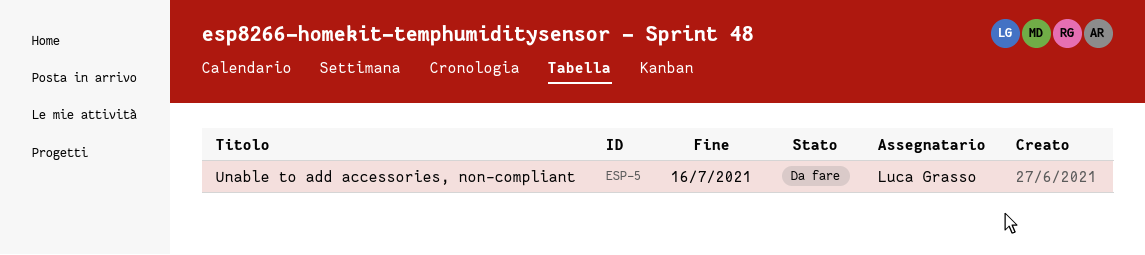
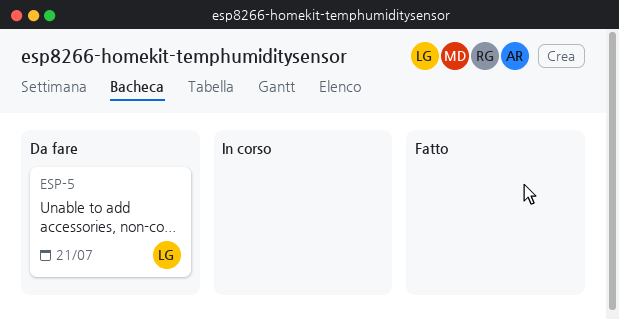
ESP-5, due: Jul 16 -> Jul 21

